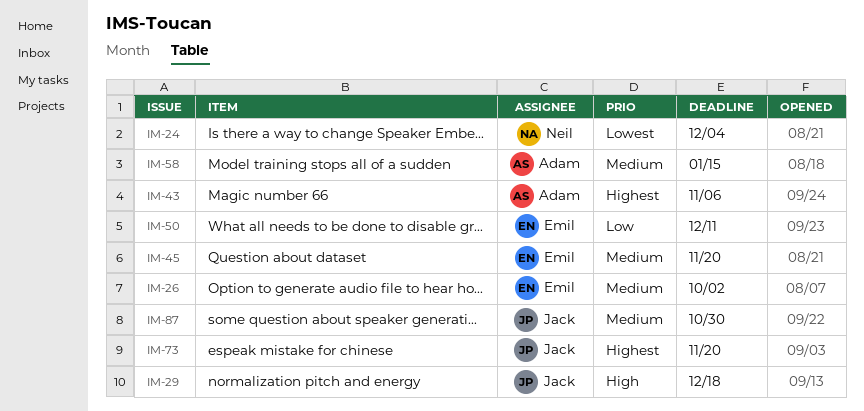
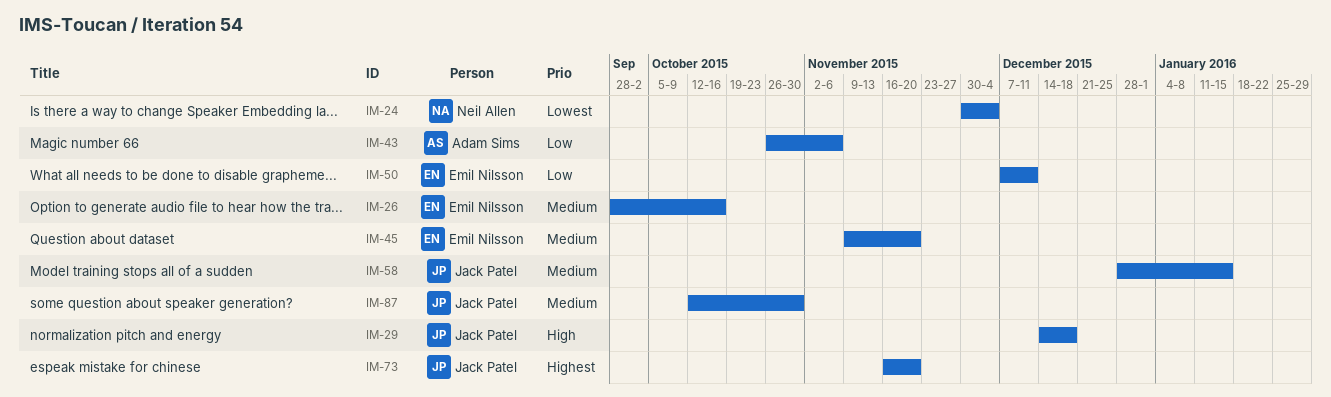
IM-26, due: Oct 2 -> Oct 16
IM-43, priority: Highest -> Low
IM-58, owner: Adam Sims -> Jack Patel

